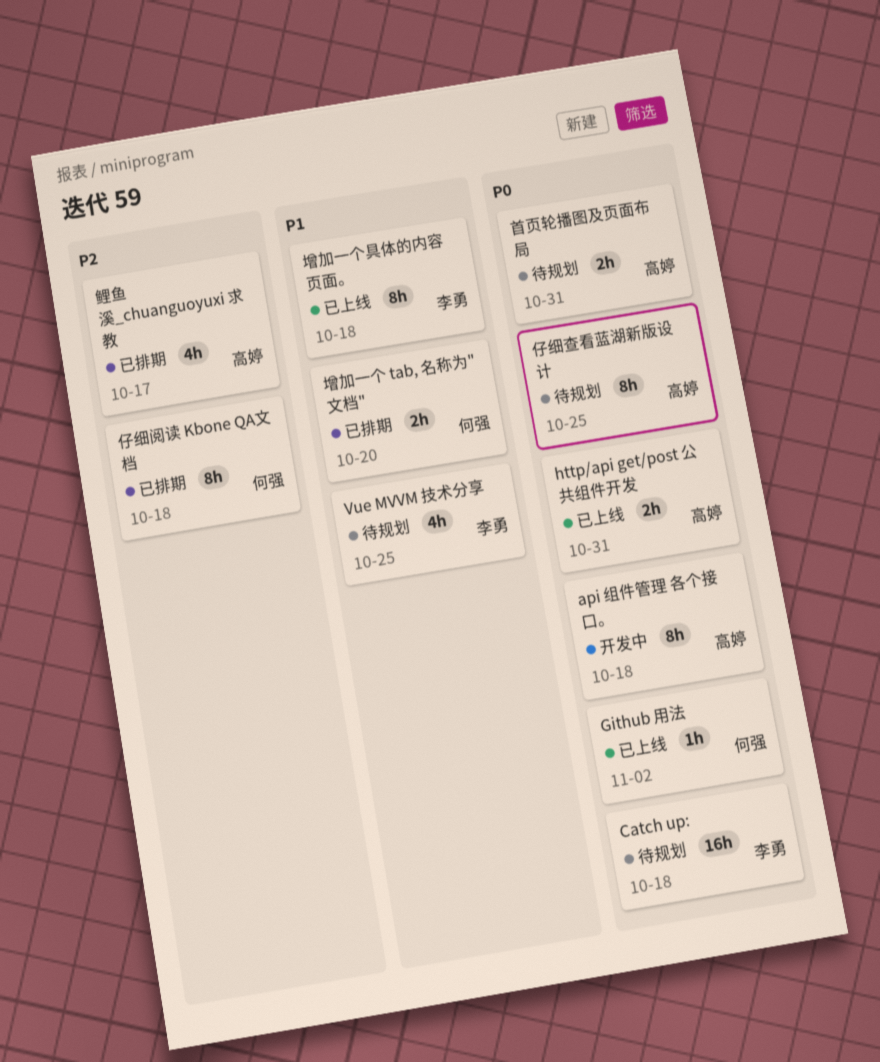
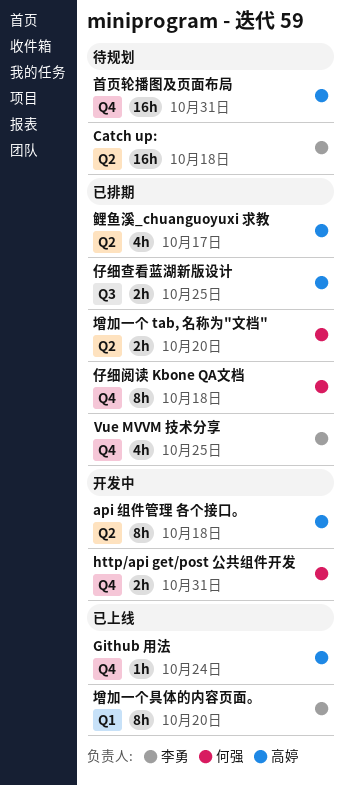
Github 用法, owner: 何强 -> 高婷
Github 用法, due: Nov 2 -> Oct 24
http/api get/post 公共组件开发, status: 已上线 -> 开发中
http/api get/post 公共组件开发, owner: 高婷 -> 何强
Vue MVVM 技术分享, status: 待规划 -> 已排期
仔细查看蓝湖新版设计, status: 待规划 -> 已排期
仔细查看蓝湖新版设计, estimate: 8h -> 2h
增加一个具体的内容页面。, due: Oct 18 -> Oct 20
首页轮播图及页面布局, estimate: 2h -> 16h

